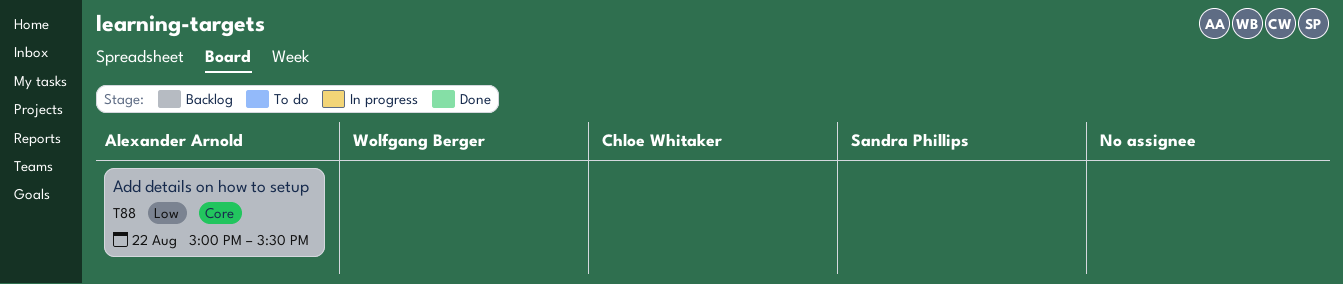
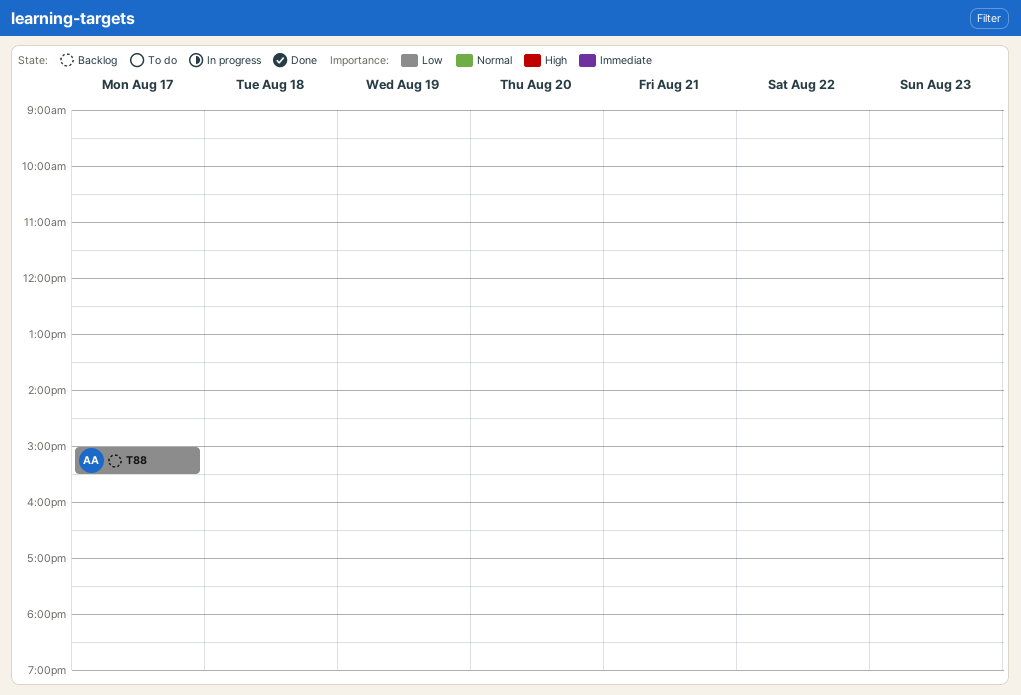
T88, day: Aug 22 -> Aug 17

